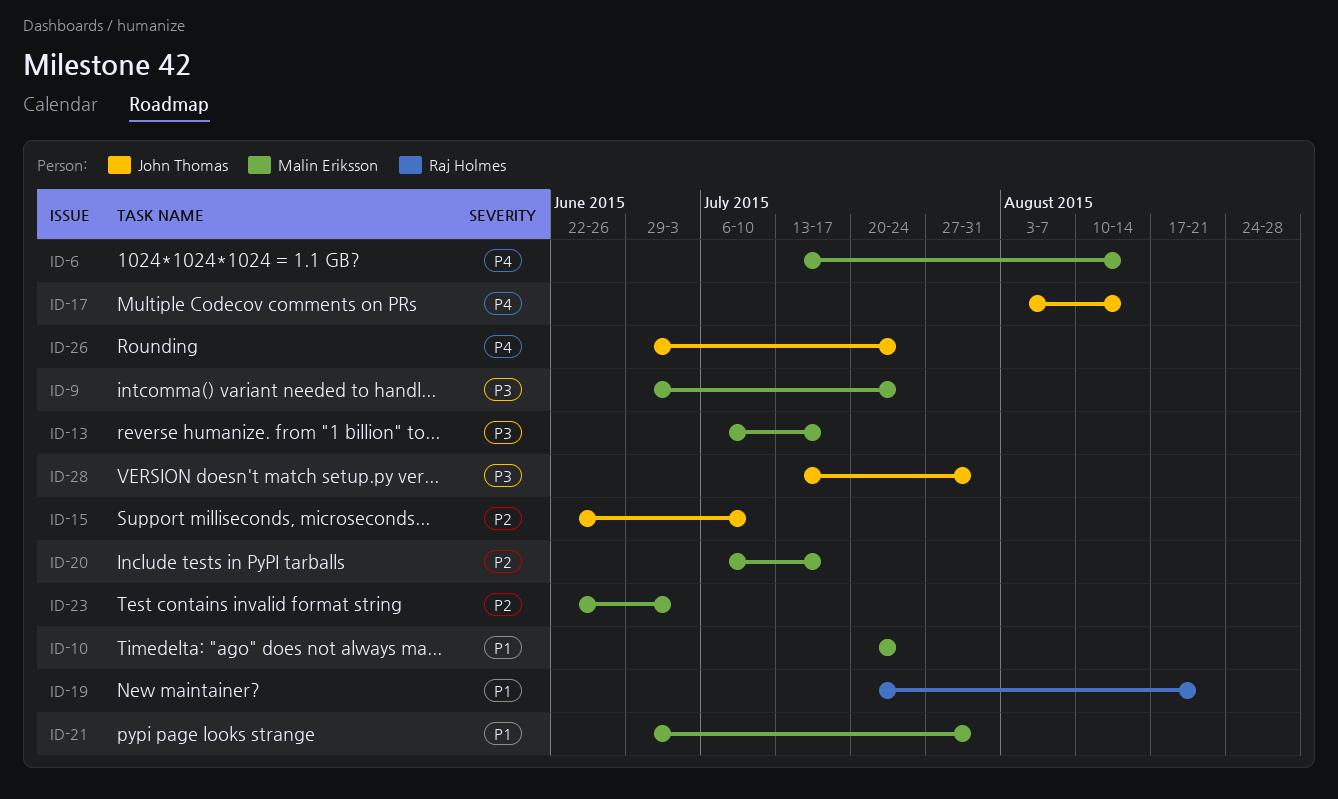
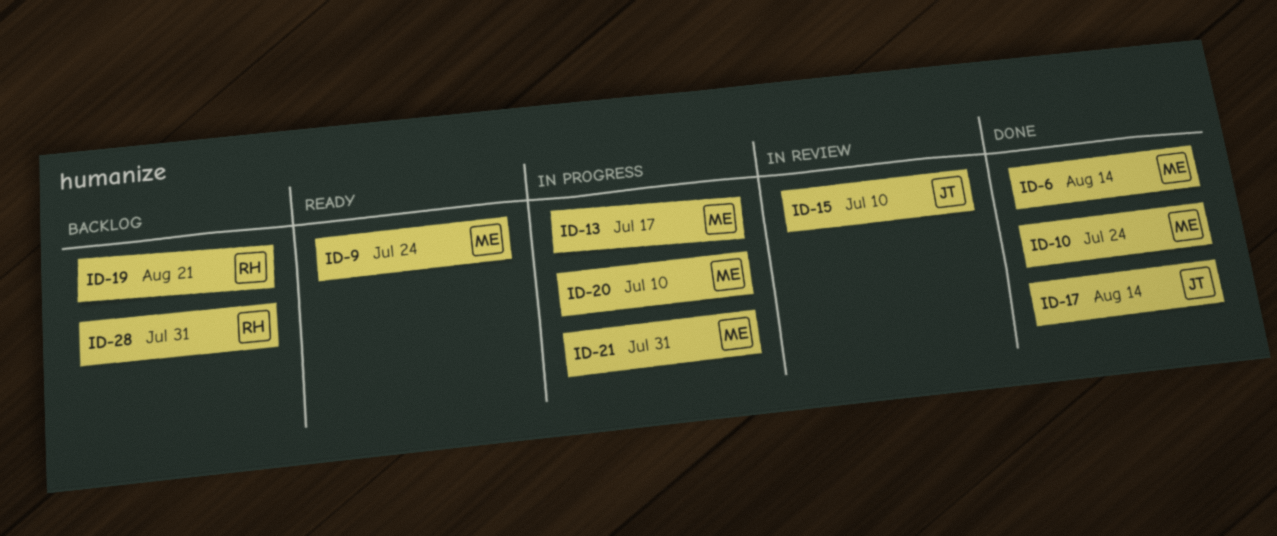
ID-20, due: Jul 17 -> Jul 10
ID-23: present -> none
ID-26: present -> none
ID-28, owner: John Thomas -> Raj Holmes

